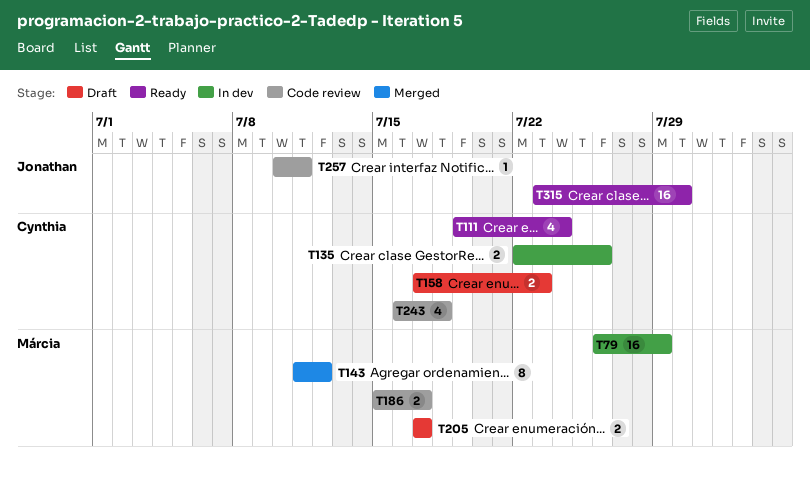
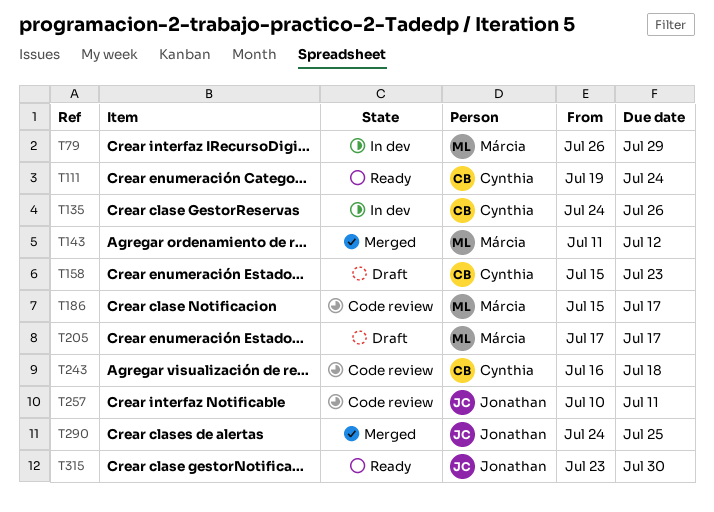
T135, start: Jul 22 -> Jul 24
T158, start: Jul 17 -> Jul 15
T290: none -> present

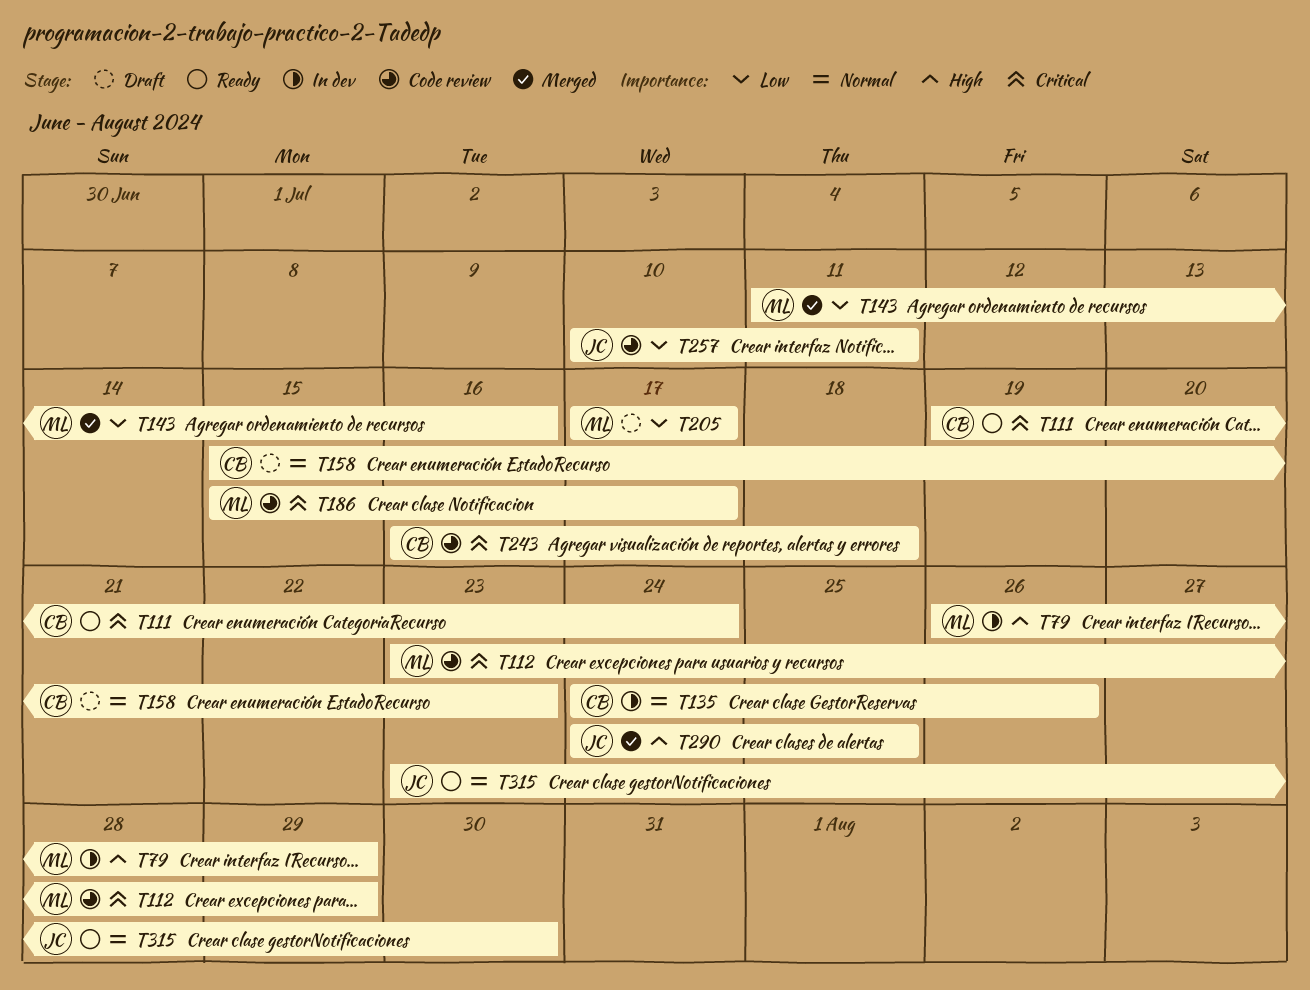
T112: none -> present
T143, due: Jul 12 -> Jul 16

